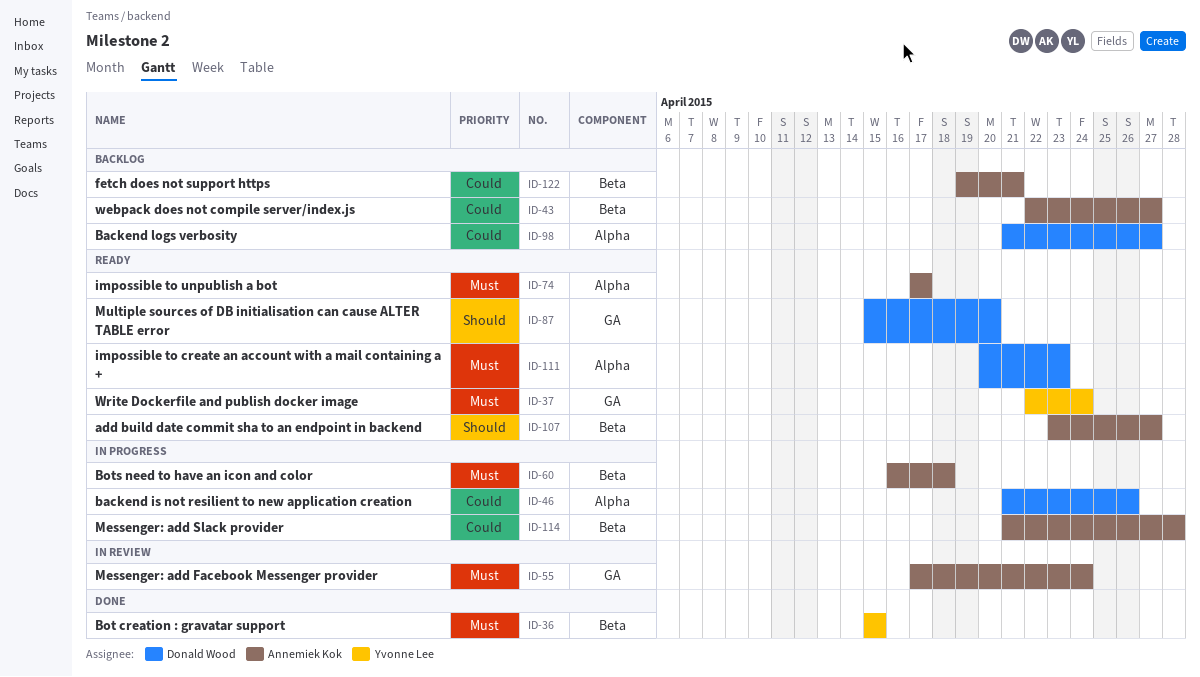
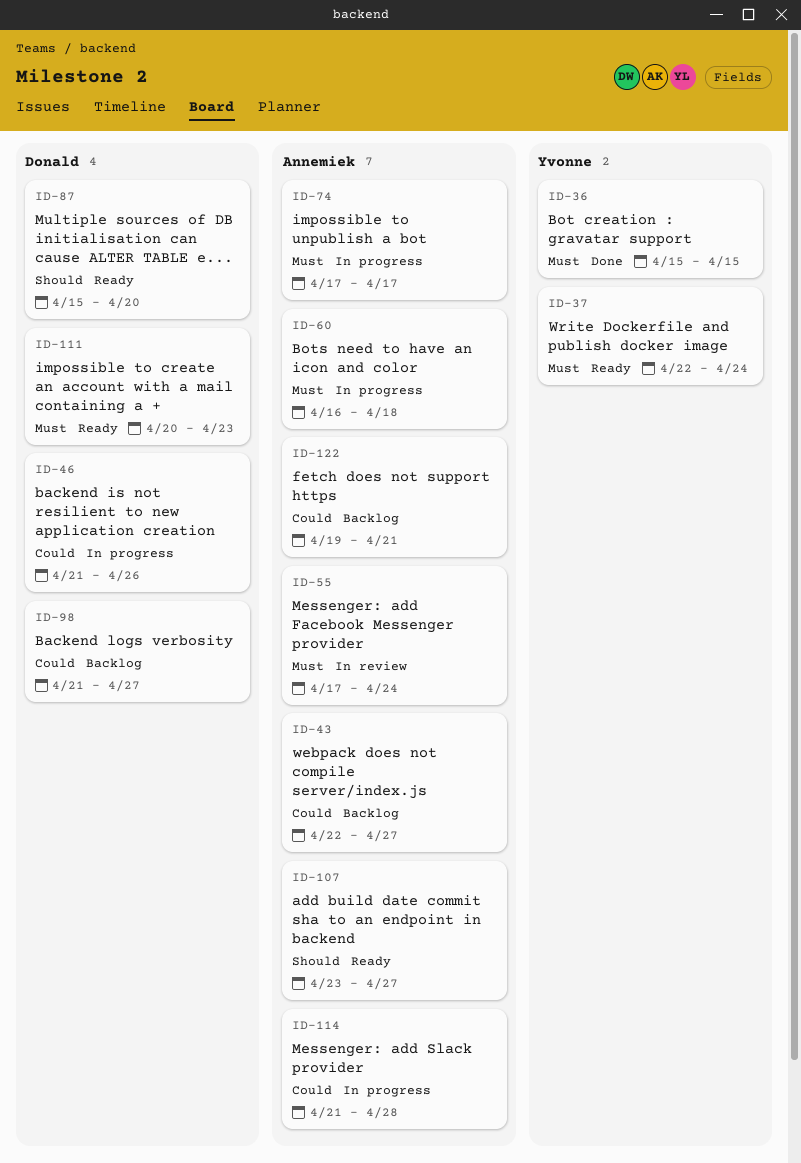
ID-74, status: Ready -> In progress

